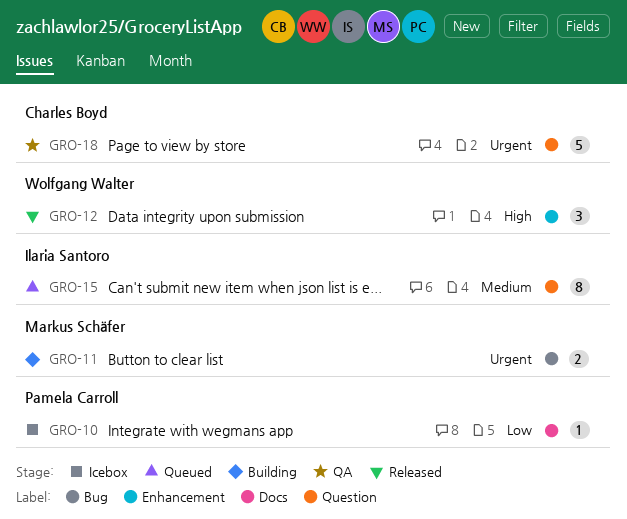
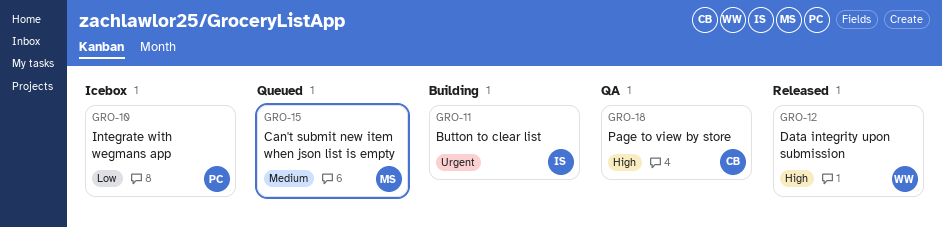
GRO-11, owner: Markus Schäfer -> Ilaria Santoro
GRO-15, owner: Ilaria Santoro -> Markus Schäfer
GRO-18, priority: Urgent -> High

